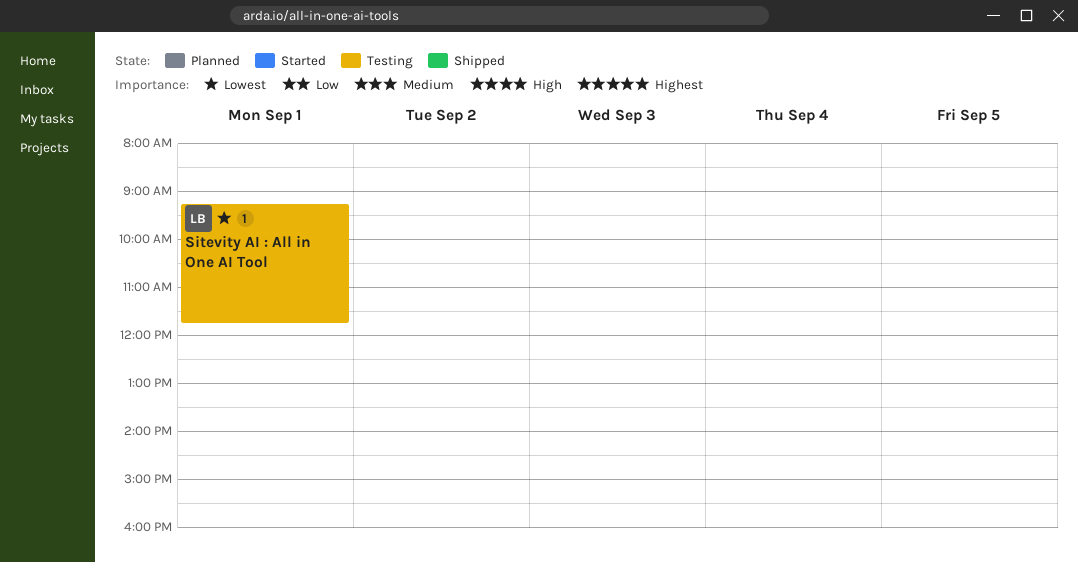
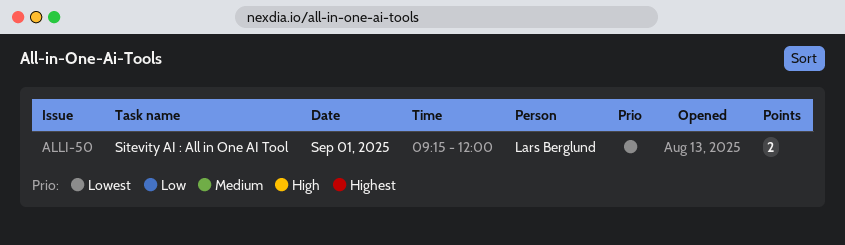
Sitevity AI : All in One AI Tool, estimate: 1 -> 2
Sitevity AI : All in One AI Tool, ends: 11:45 -> 12:00

